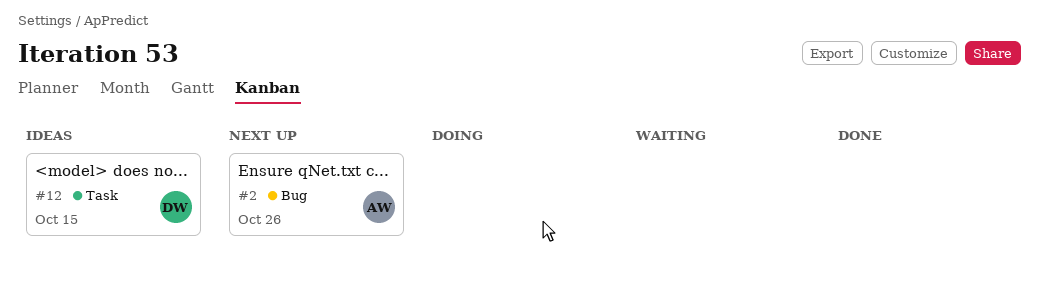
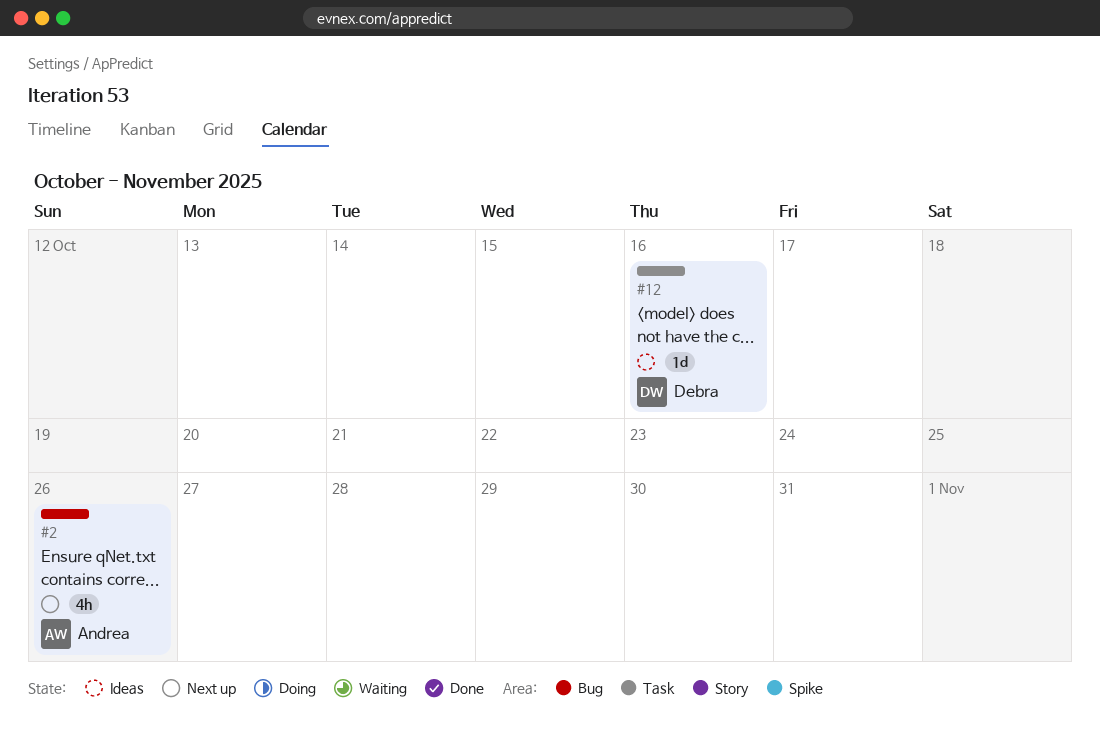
#12, due: Oct 15 -> Oct 16

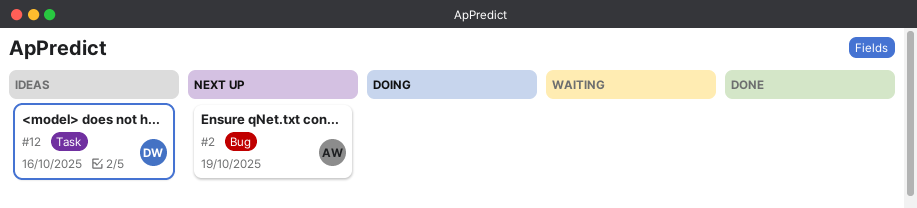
#2, due: Oct 26 -> Oct 19

